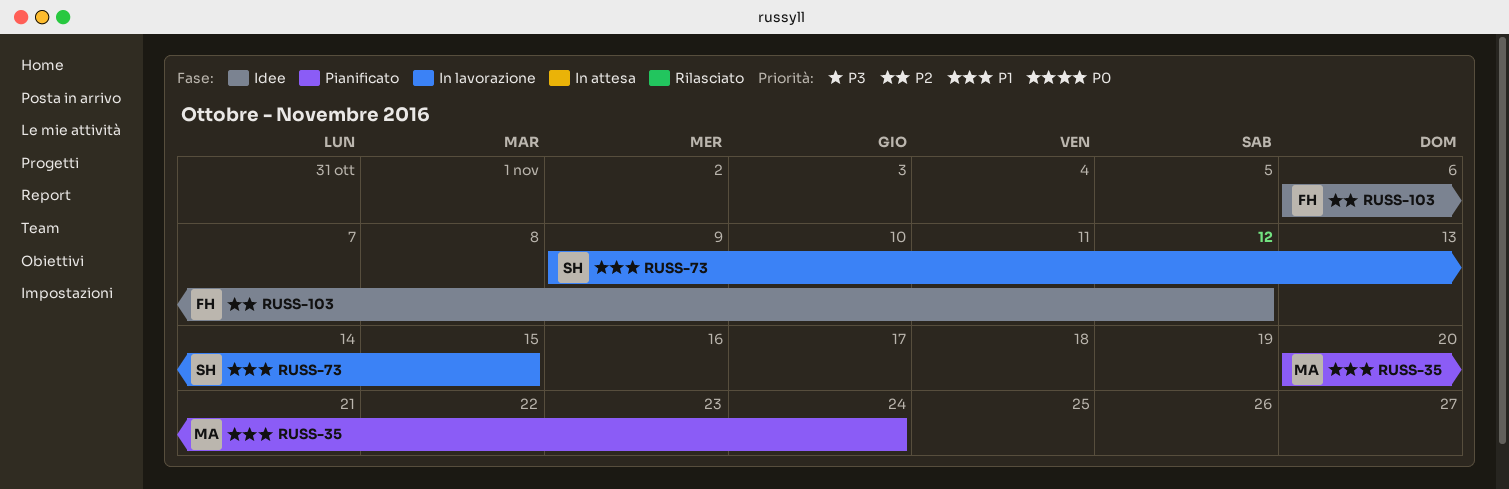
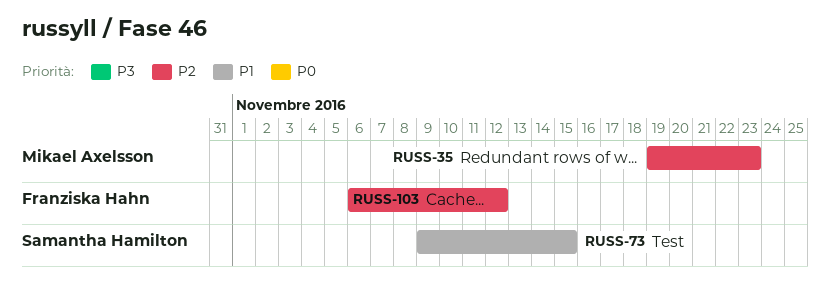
RUSS-35, priority: P1 -> P2
RUSS-35, start: Nov 20 -> Nov 19
RUSS-35, due: Nov 24 -> Nov 23

